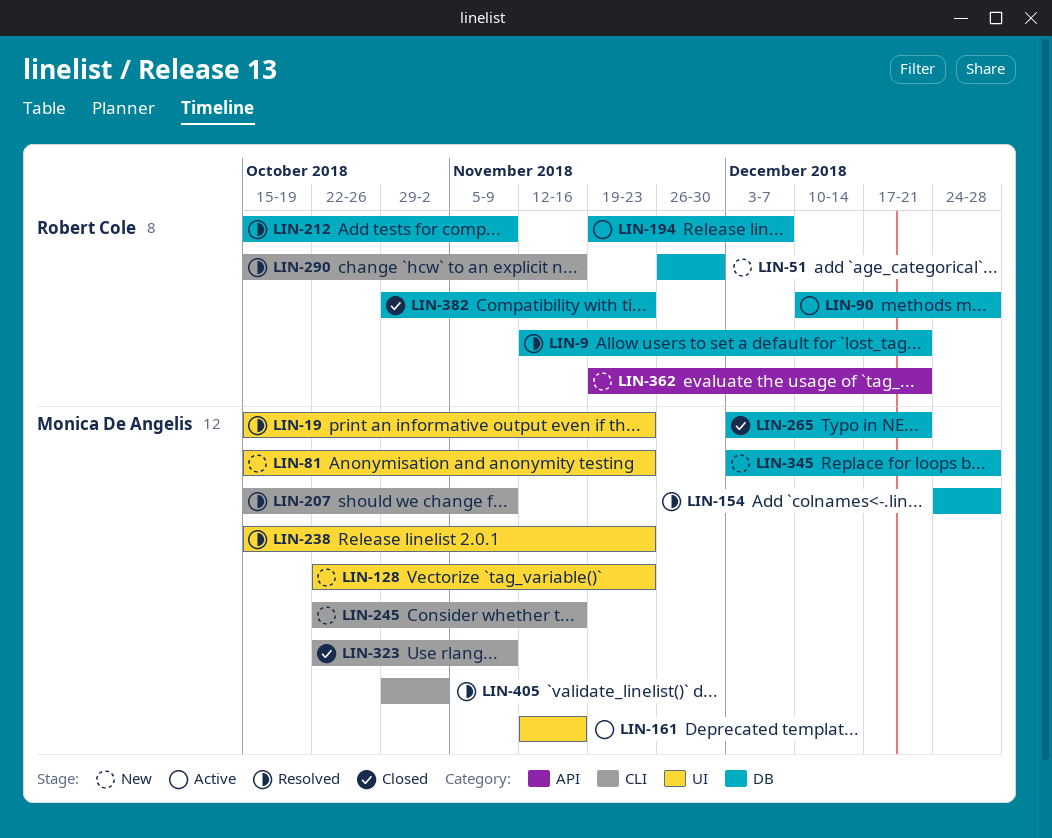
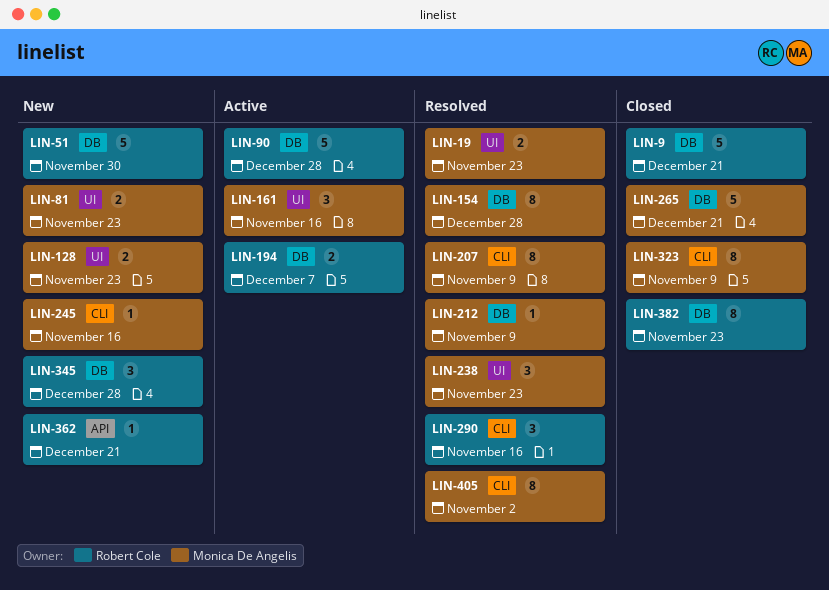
LIN-9, status: Resolved -> Closed
LIN-212, owner: Robert Cole -> Monica De Angelis
LIN-345, owner: Monica De Angelis -> Robert Cole

